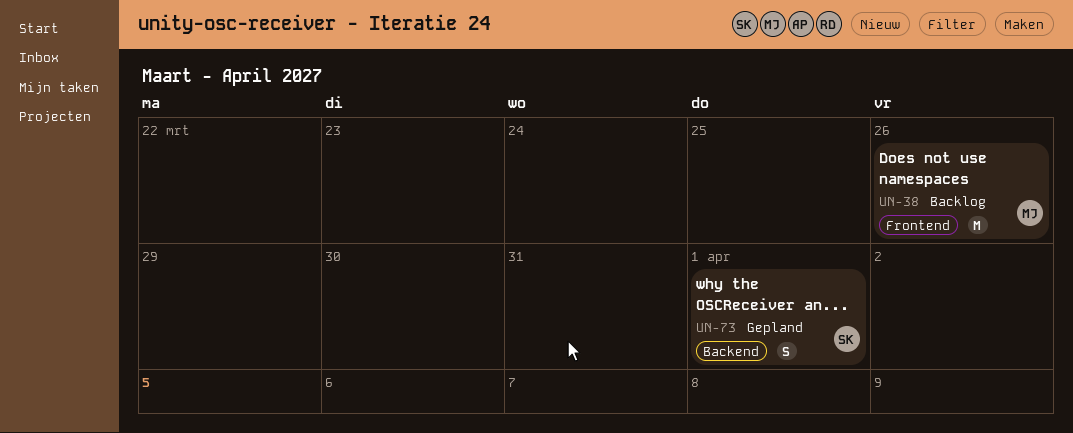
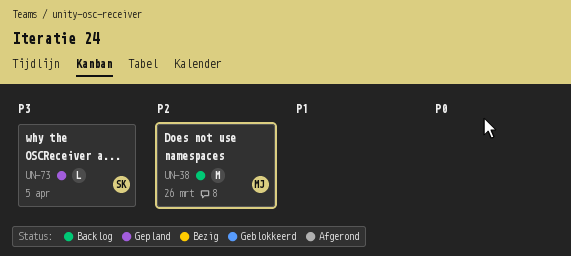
UN-73, estimate: S -> L
UN-73, due: Apr 1 -> Apr 5

